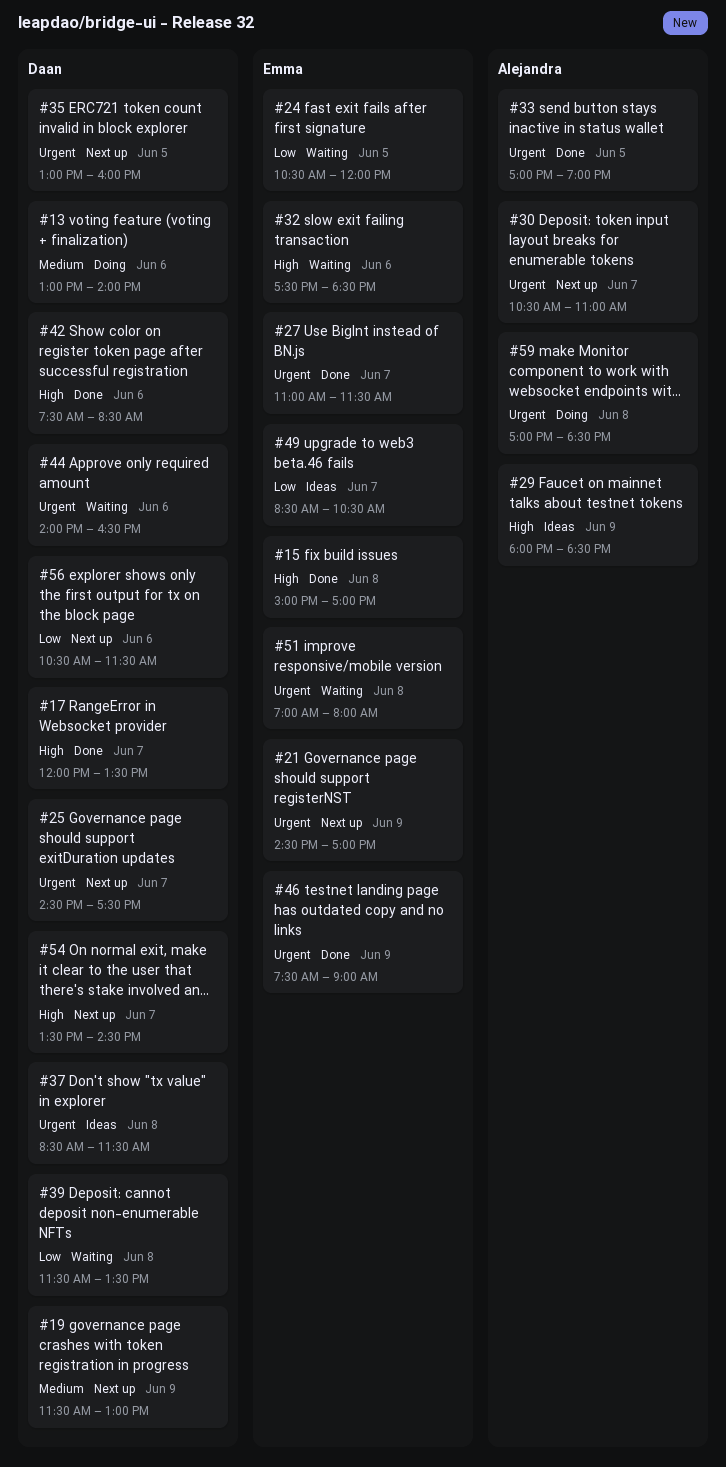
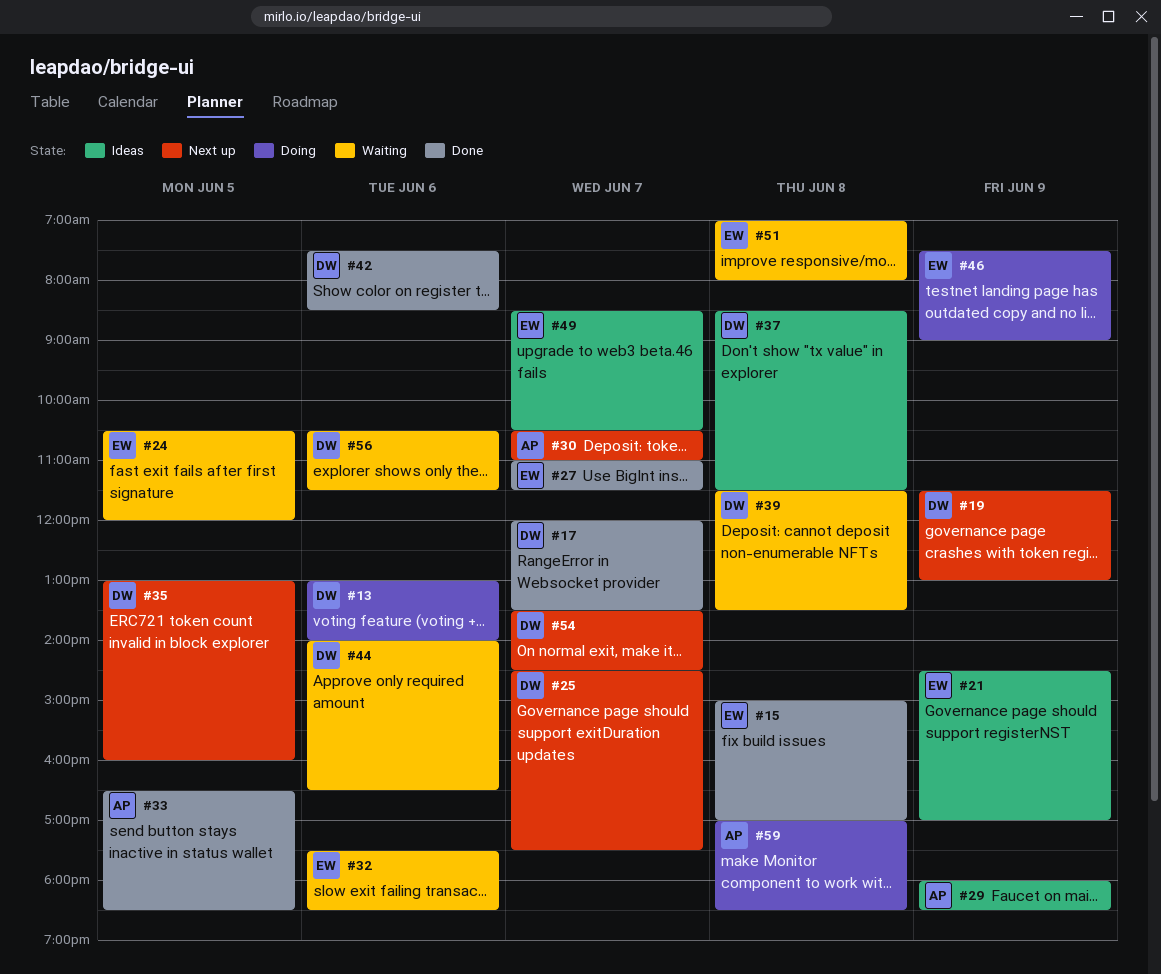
#21, status: Next up -> Ideas
#33, begins: 17:00 -> 16:30
#33, ends: 19:00 -> 18:30
#46, status: Done -> Doing
#56, status: Next up -> Waiting

